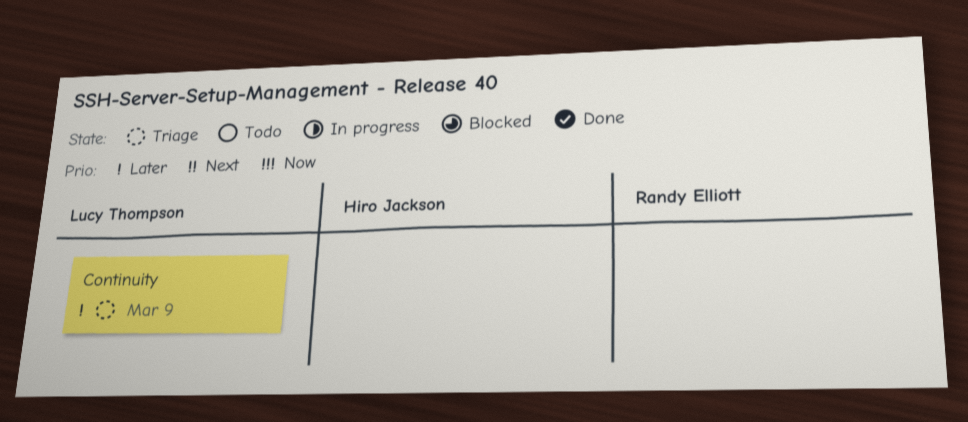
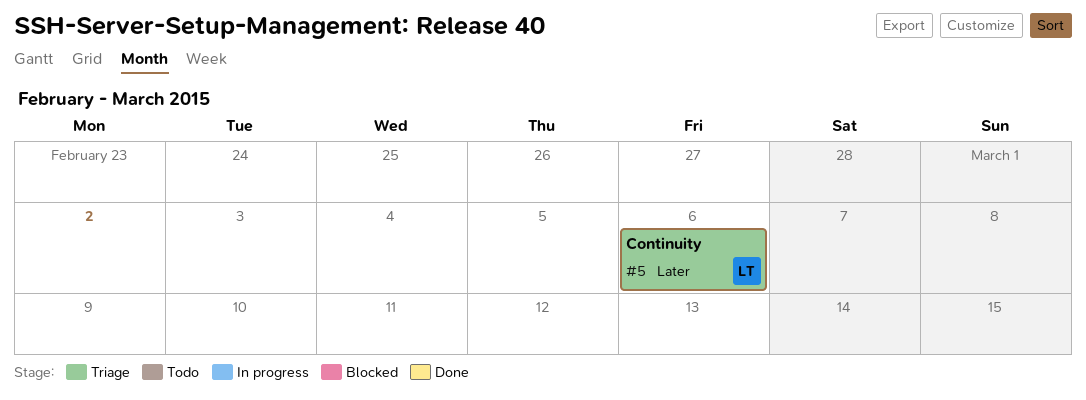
Continuity, due: Mar 9 -> Mar 6

